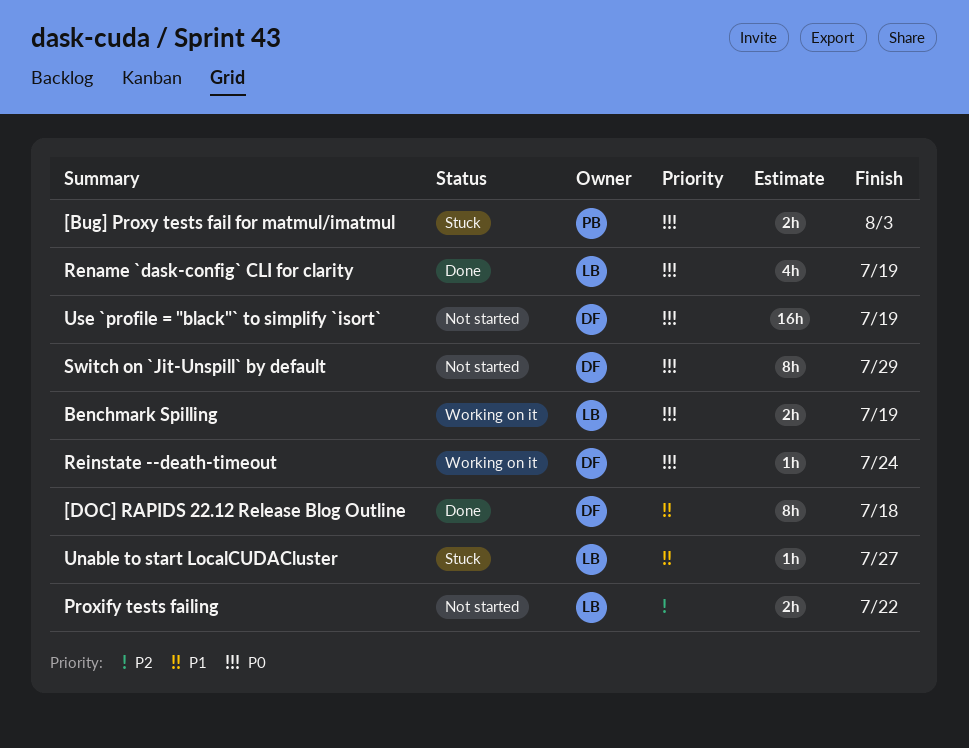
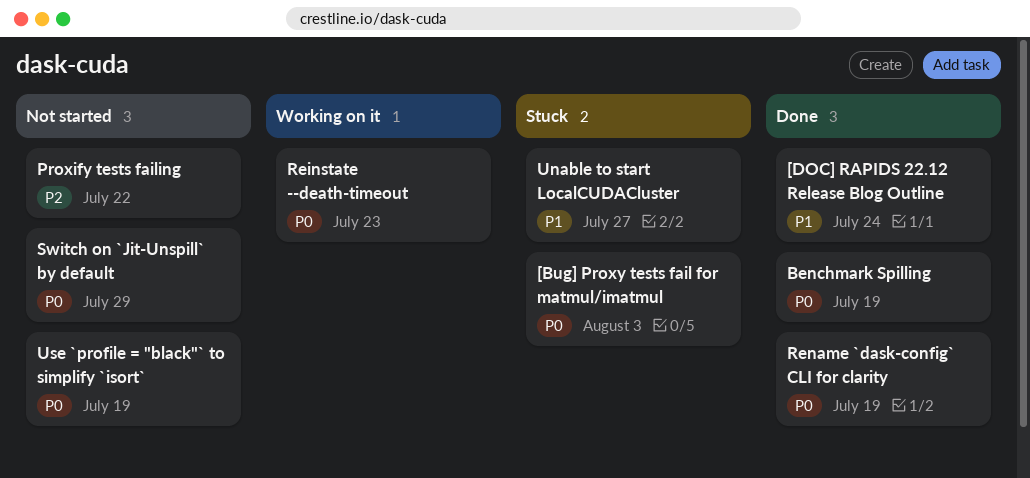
[DOC] RAPIDS 22.12 Release Blog Outline, due: Jul 18 -> Jul 24
Benchmark Spilling, status: Working on it -> Done
Reinstate --death-timeout, due: Jul 24 -> Jul 23

